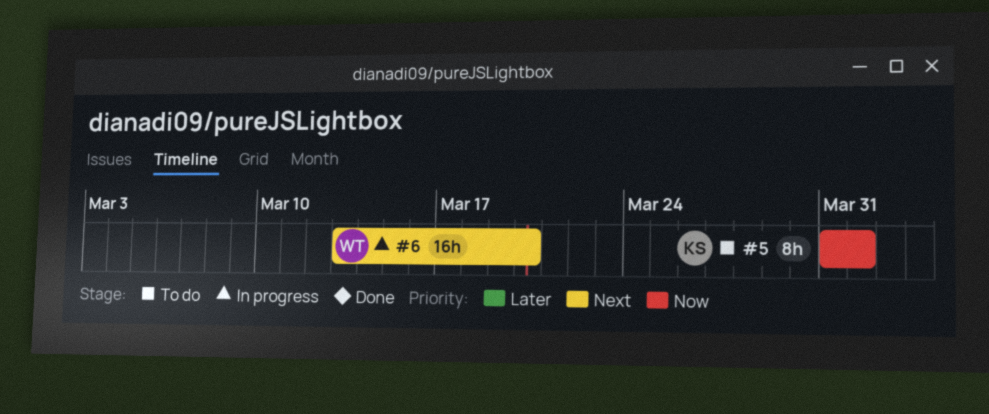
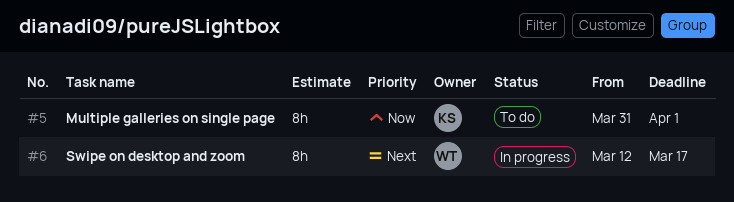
#6, estimate: 16h -> 8h
#6, start: Mar 13 -> Mar 12
#6, due: Mar 20 -> Mar 17

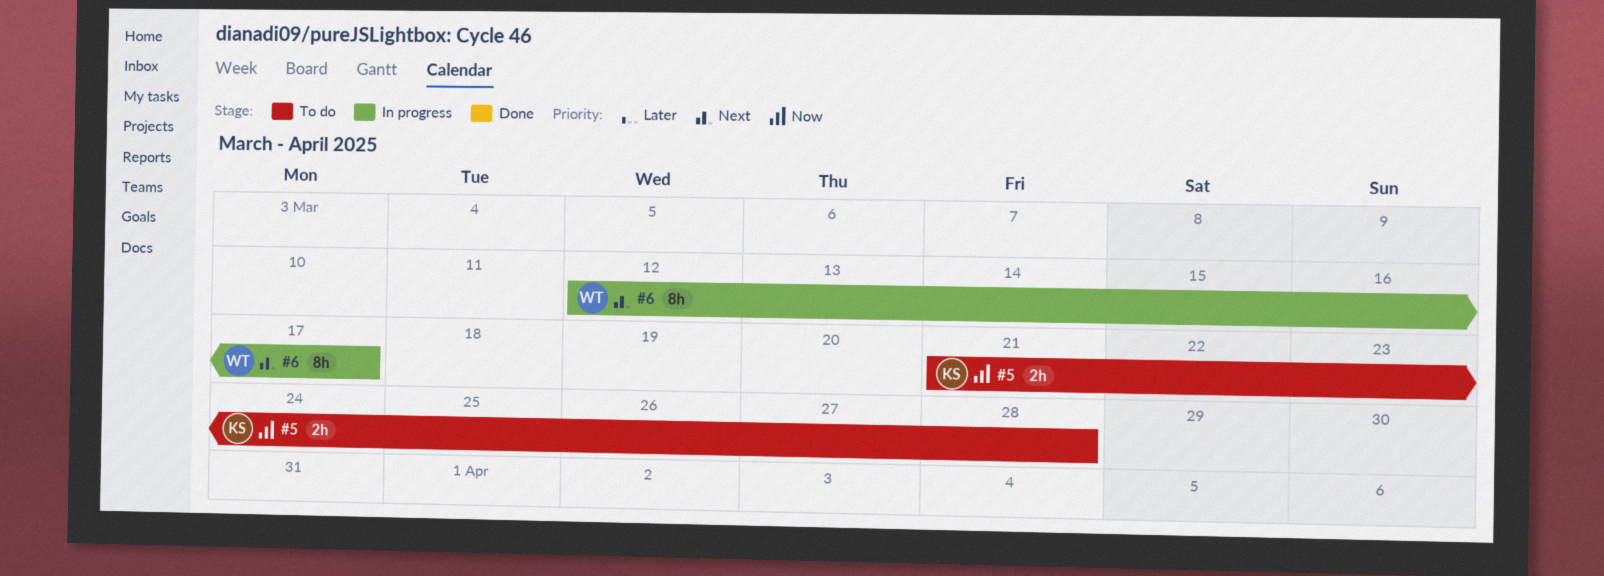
#5, estimate: 8h -> 2h
#5, start: Mar 31 -> Mar 21
#5, due: Apr 1 -> Mar 28

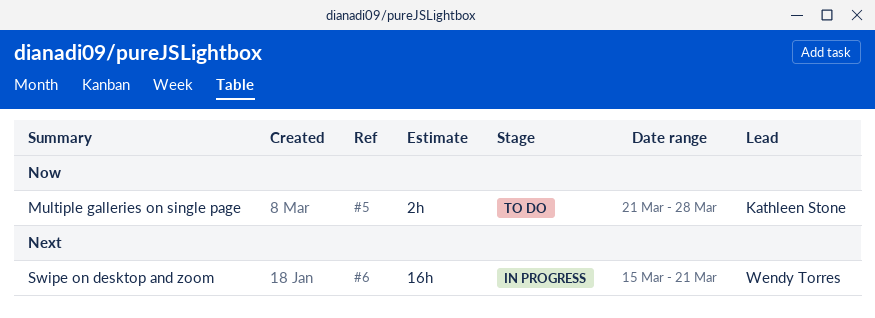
#6, estimate: 8h -> 16h
#6, start: Mar 12 -> Mar 15
#6, due: Mar 17 -> Mar 21

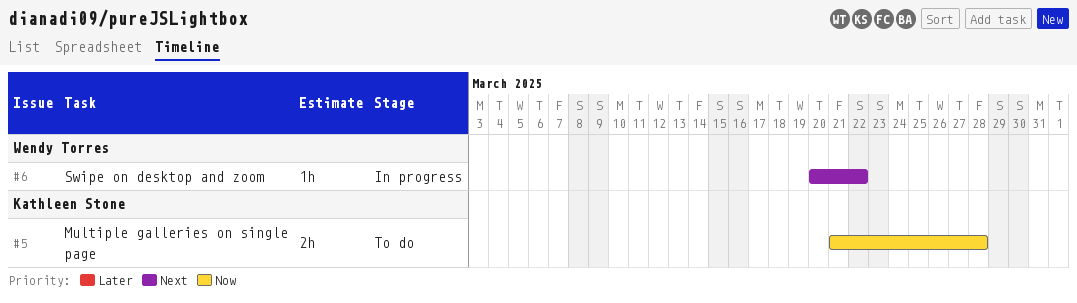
#6, estimate: 16h -> 1h
#6, start: Mar 15 -> Mar 20
#6, due: Mar 21 -> Mar 22

